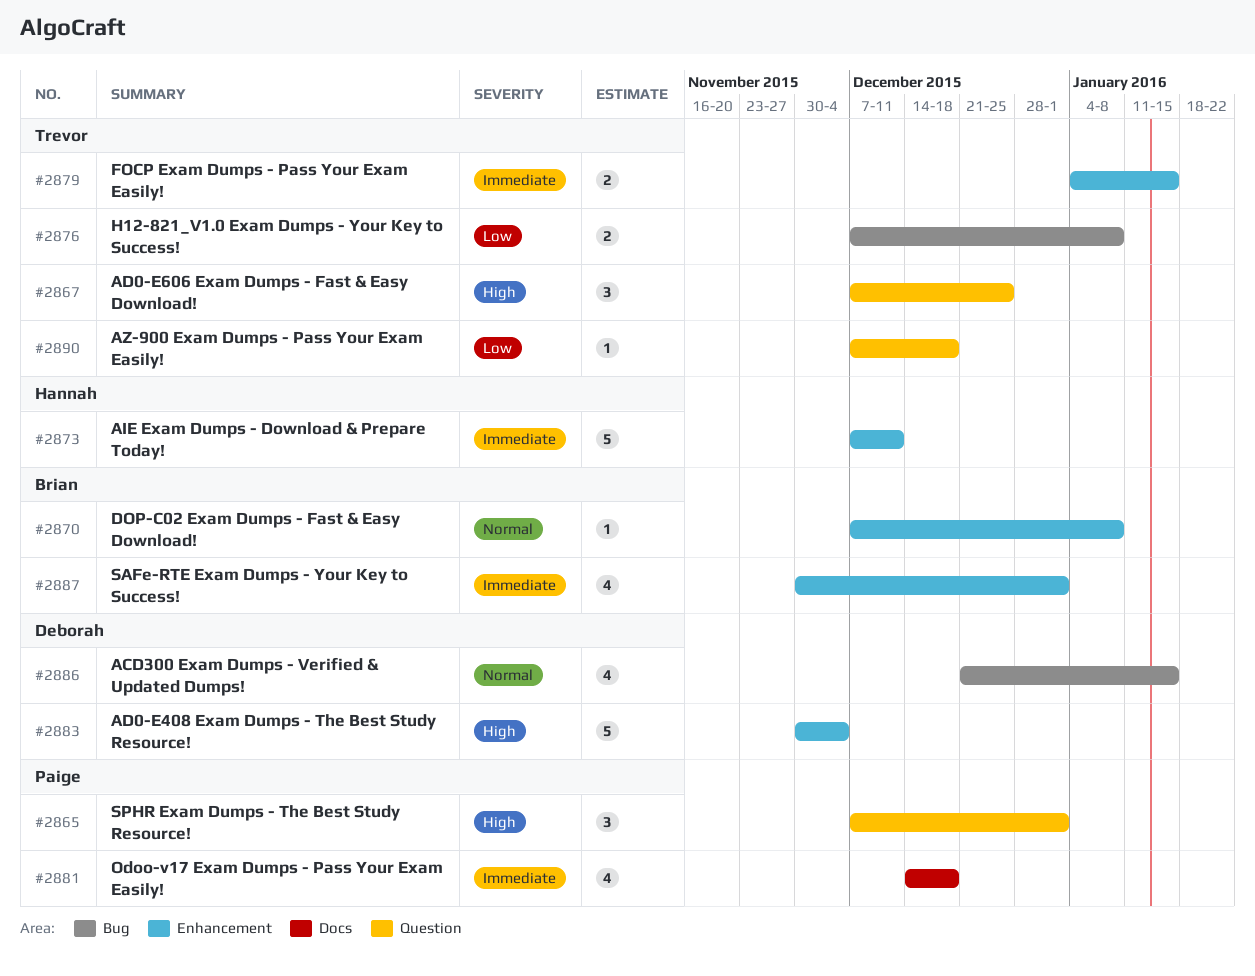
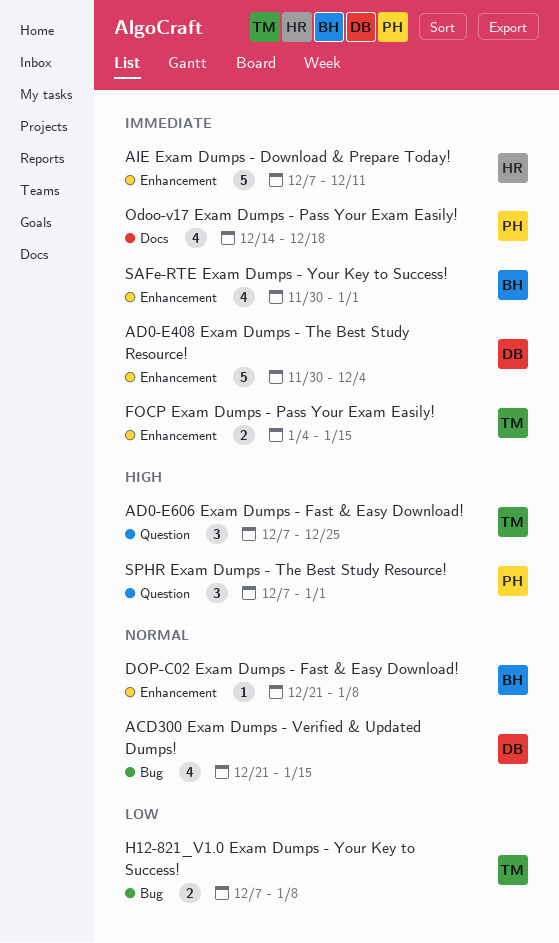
AD0-E408 Exam Dumps - The Best Study Resource!, priority: High -> Immediate
AZ-900 Exam Dumps - Pass Your Exam Easily!: present -> none
DOP-C02 Exam Dumps - Fast & Easy Download!, start: Dec 7 -> Dec 21

